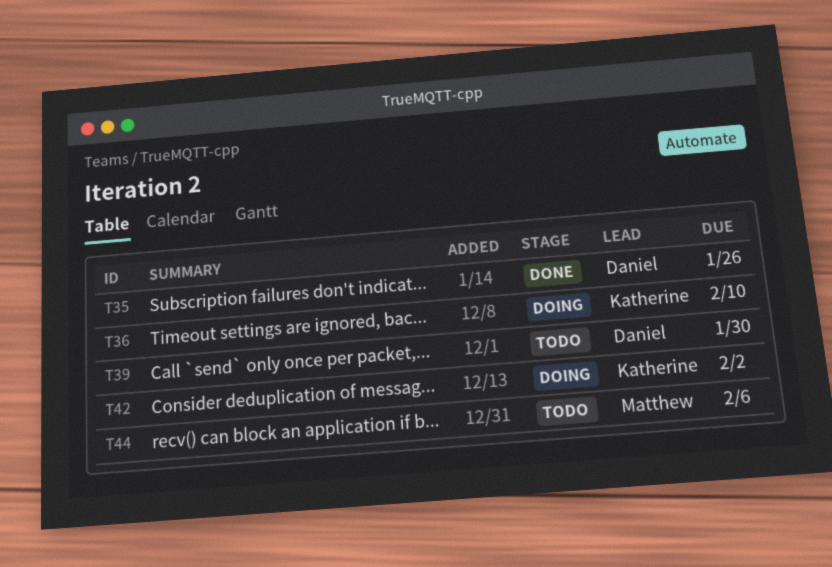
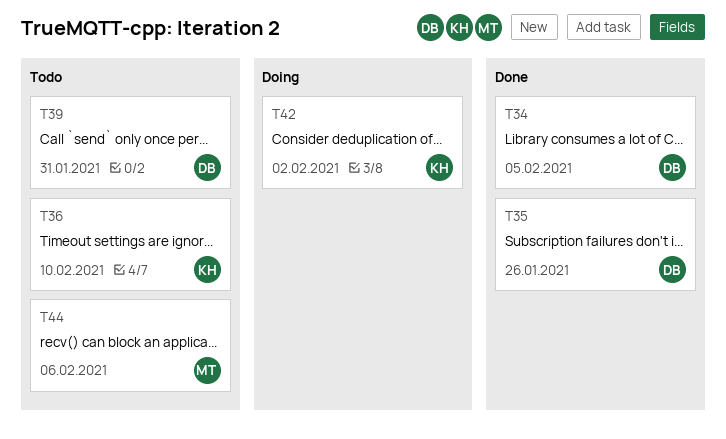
T34: none -> present
T36, status: Doing -> Todo
T39, due: Jan 30 -> Jan 31

